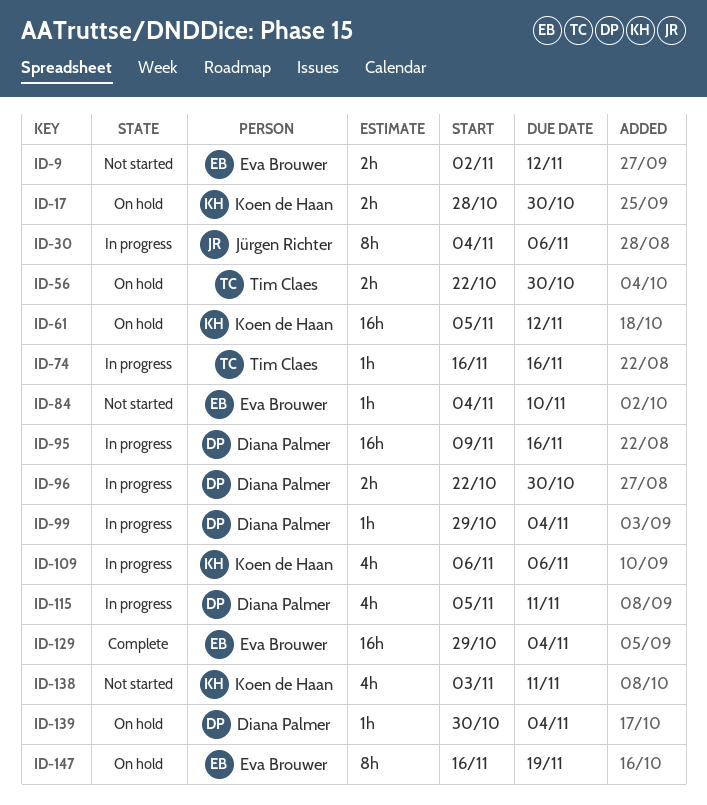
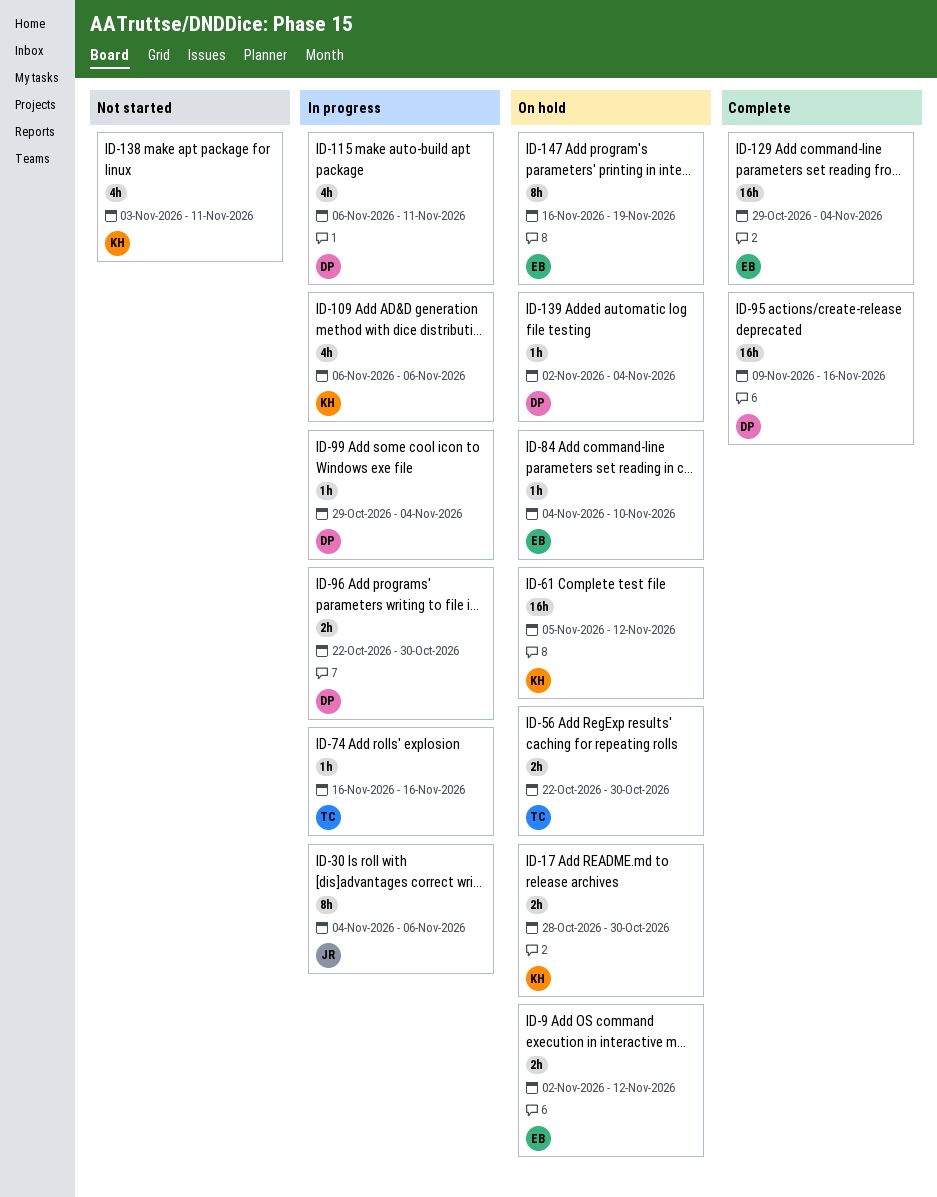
ID-9, status: Not started -> On hold
ID-84, status: Not started -> On hold
ID-95, status: In progress -> Complete
ID-115, start: Nov 5 -> Nov 6
ID-139, start: Oct 30 -> Nov 2

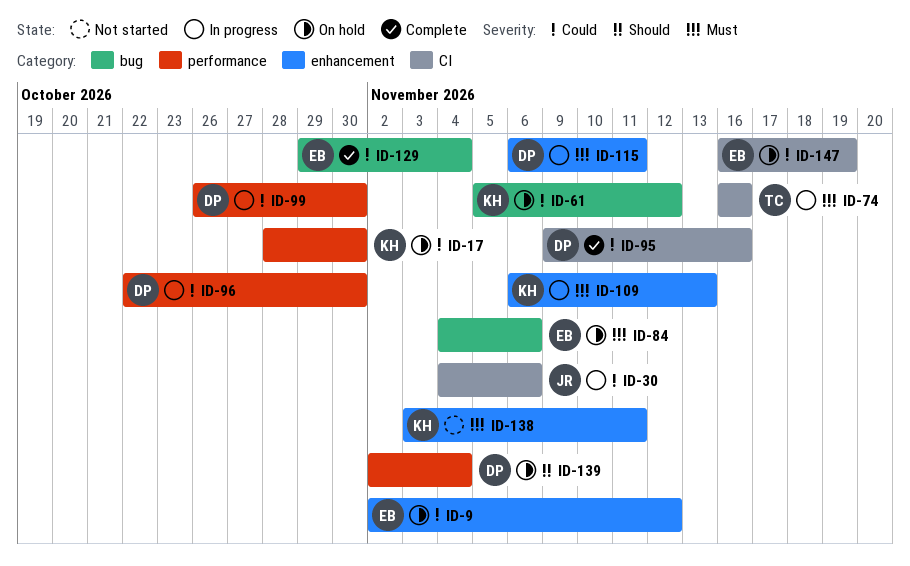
ID-56: present -> none
ID-84, due: Nov 10 -> Nov 6
ID-99, start: Oct 29 -> Oct 26
ID-99, due: Nov 4 -> Oct 30
ID-109, due: Nov 6 -> Nov 13

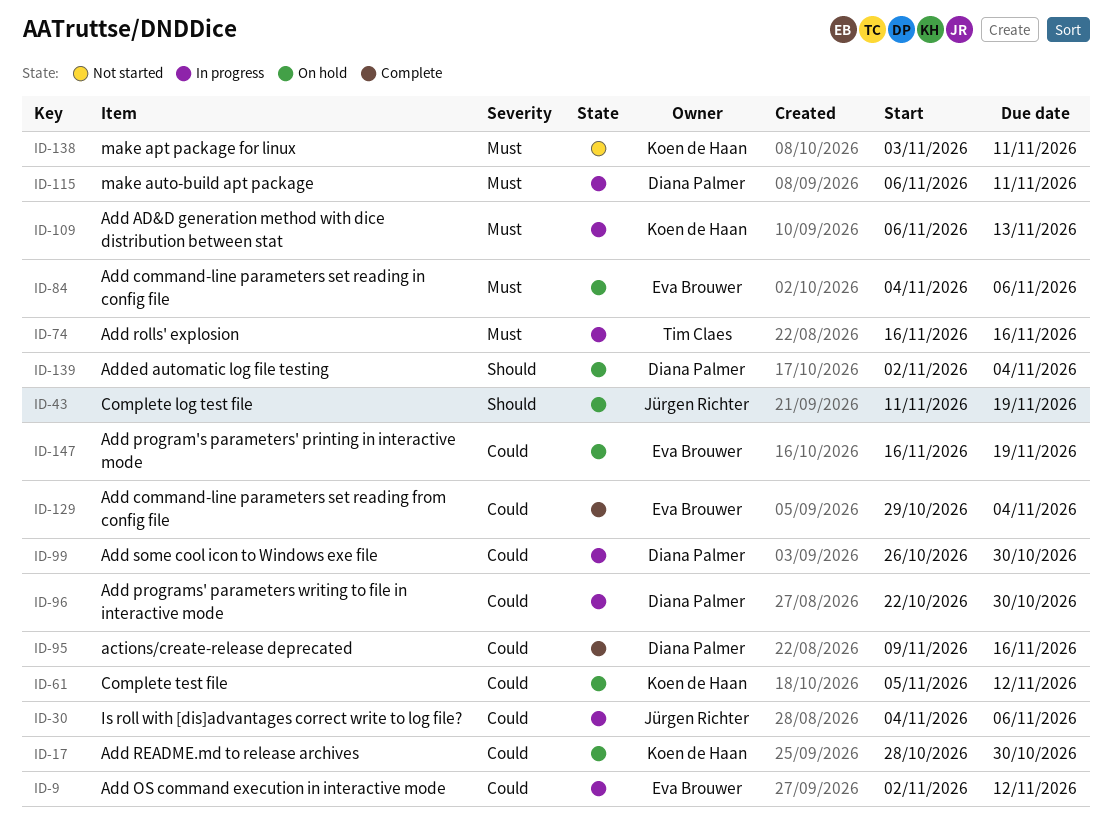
ID-9, status: On hold -> In progress
ID-43: none -> present

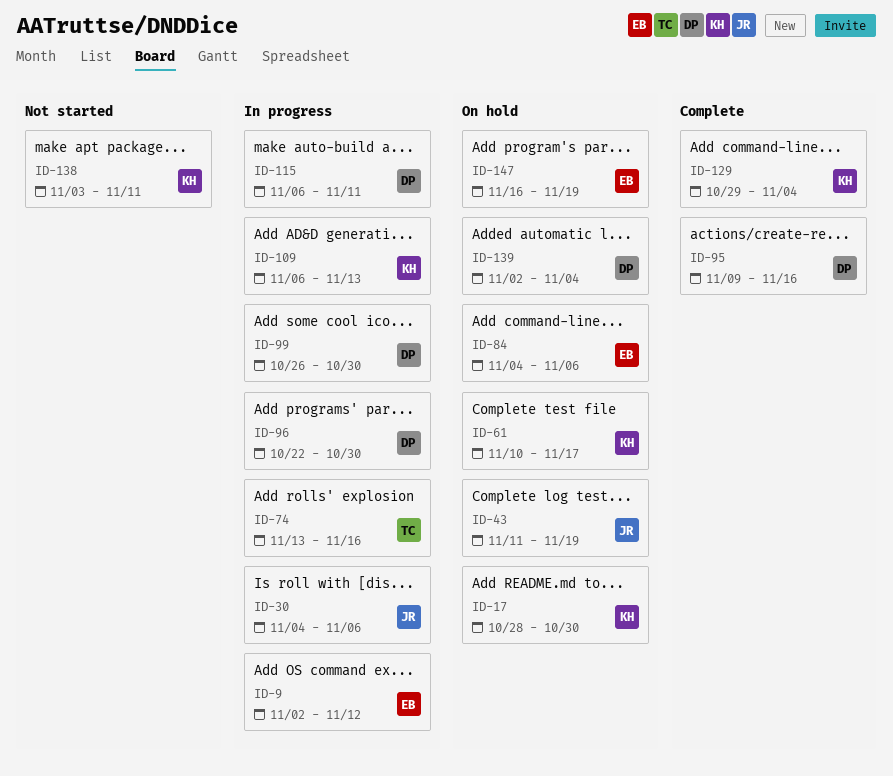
ID-61, start: Nov 5 -> Nov 10
ID-61, due: Nov 12 -> Nov 17
ID-74, start: Nov 16 -> Nov 13
ID-129, owner: Eva Brouwer -> Koen de Haan

